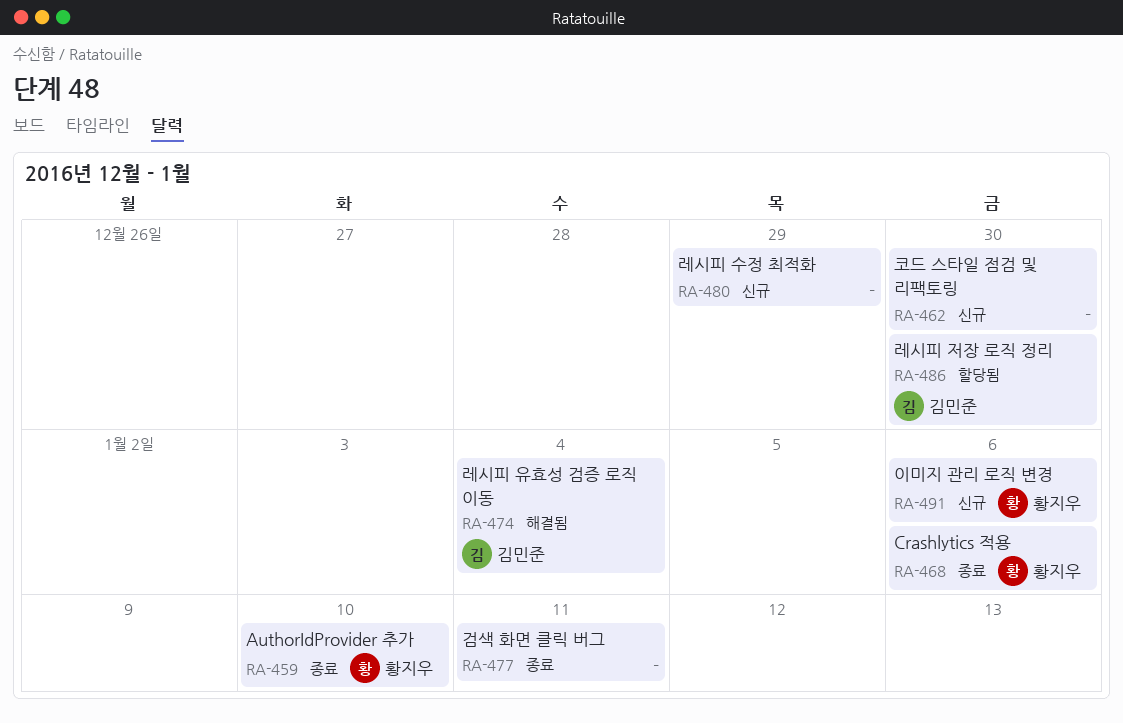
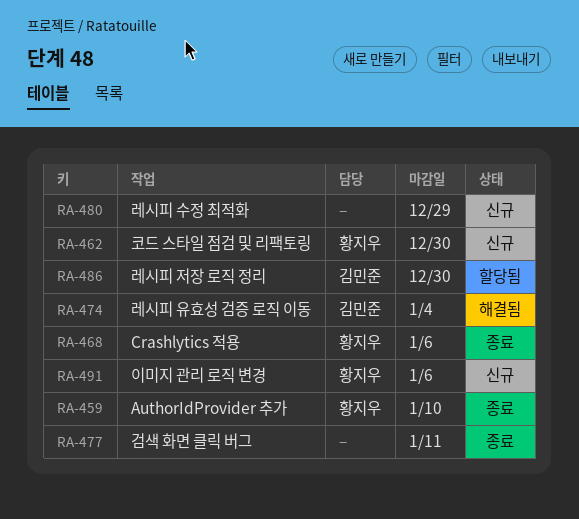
RA-462, owner: none -> 황지우

